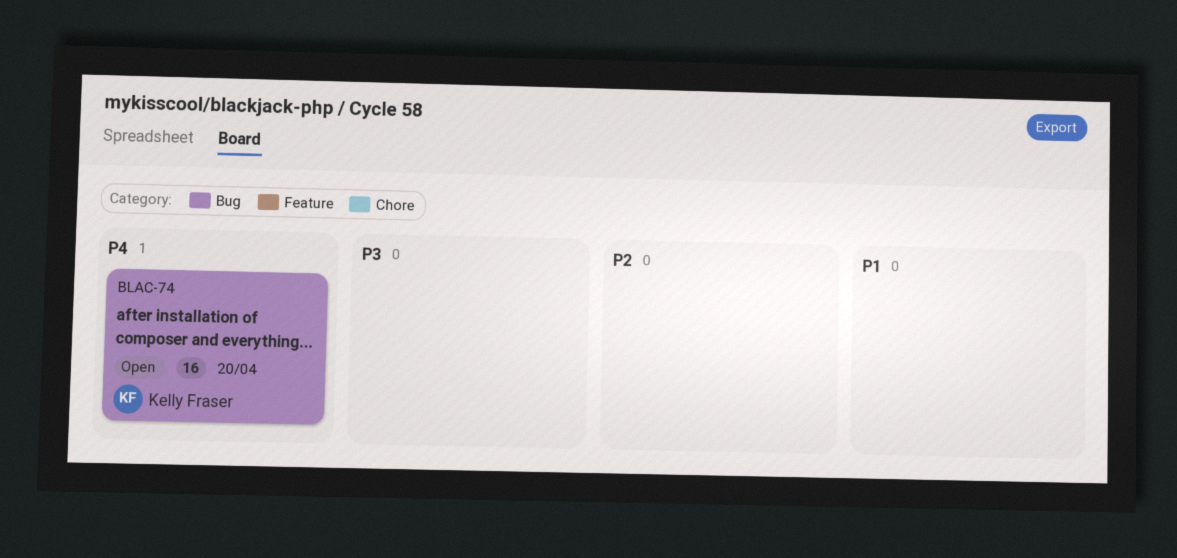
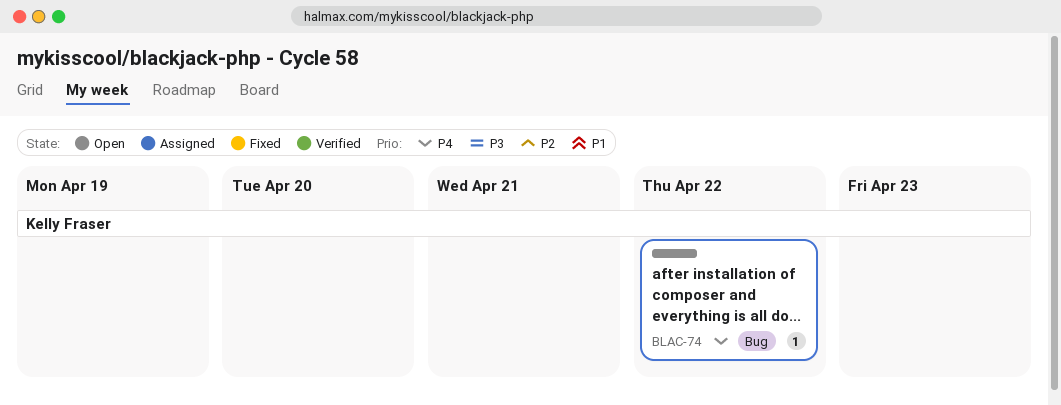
BLAC-74, estimate: 16 -> 1
BLAC-74, due: Apr 20 -> Apr 22

